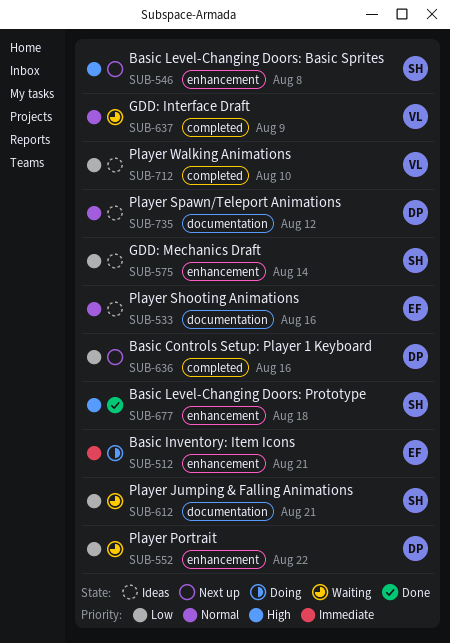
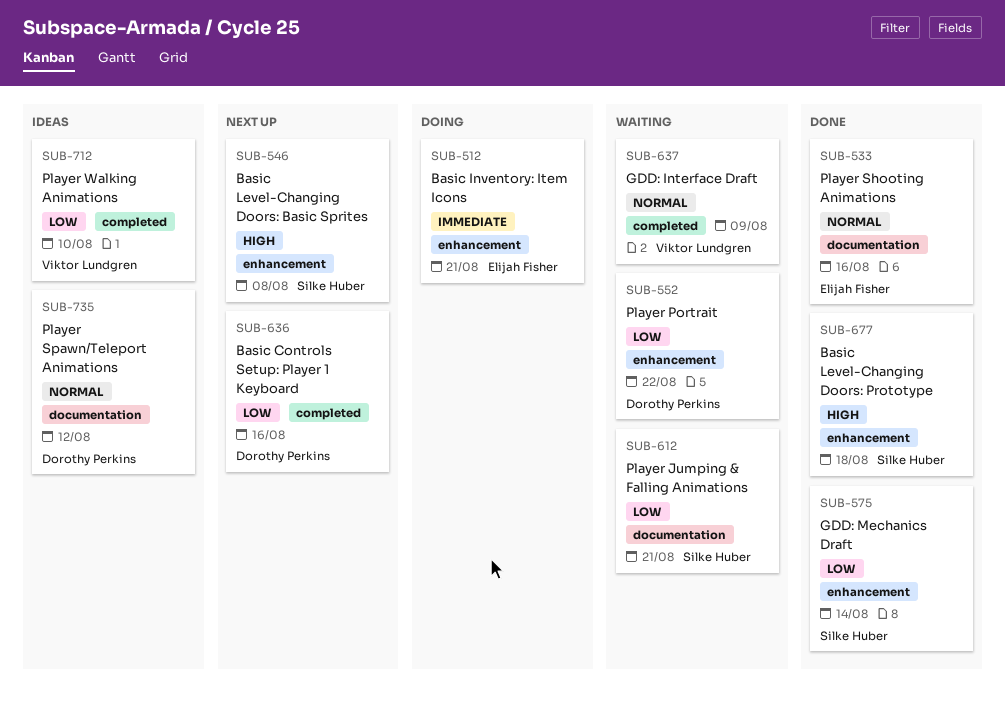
SUB-533, status: Ideas -> Done
SUB-575, status: Ideas -> Done

